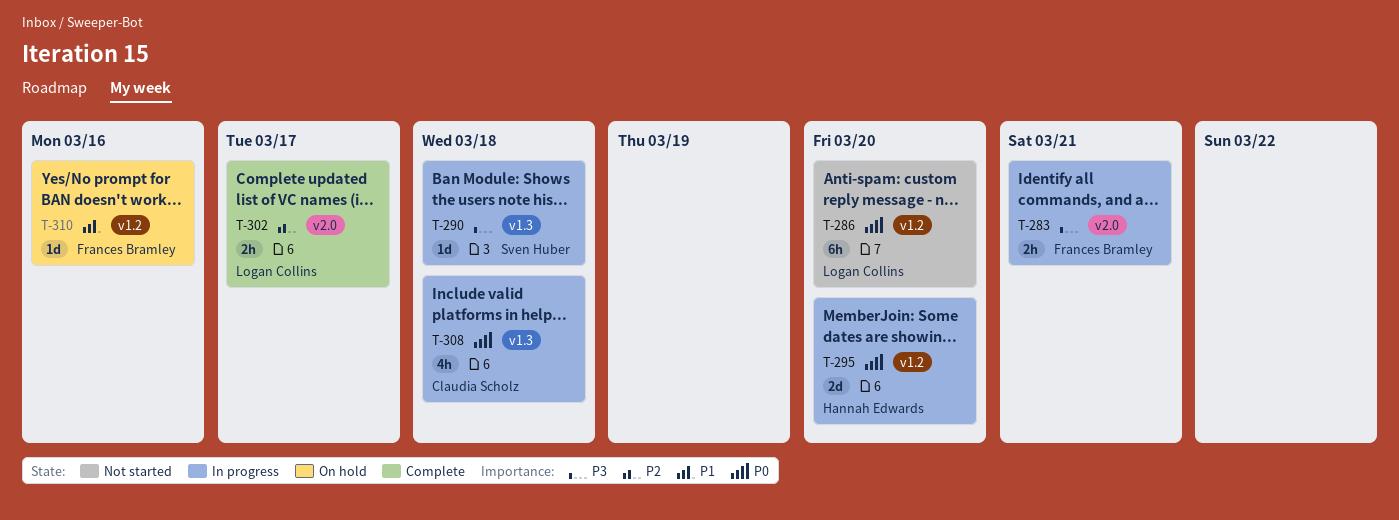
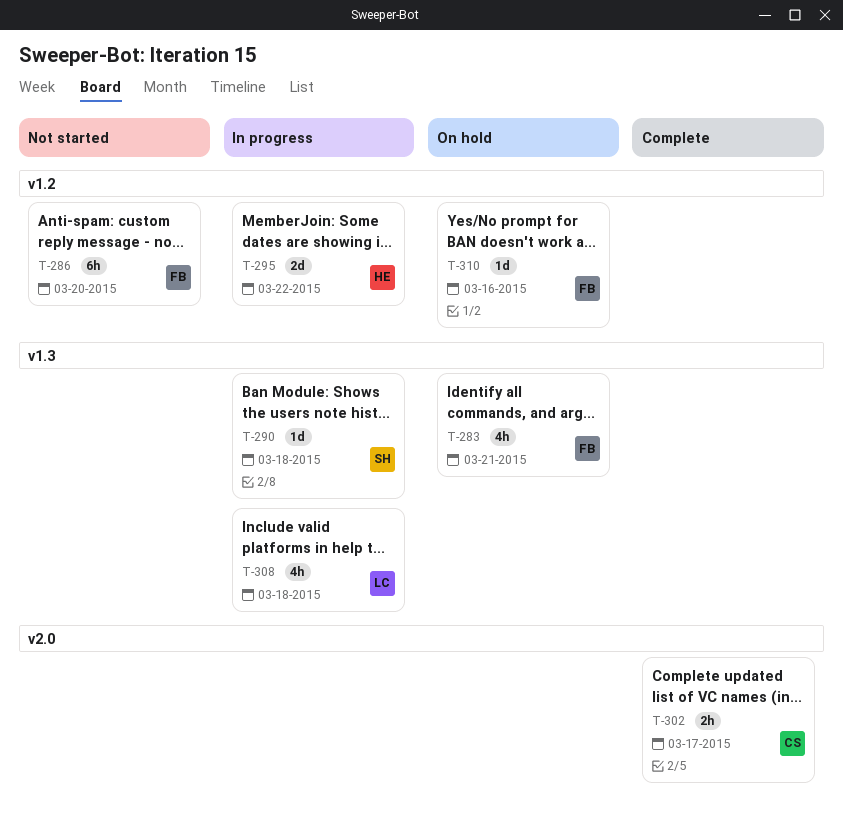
T-283, status: In progress -> On hold
T-283, label: v2.0 -> v1.3
T-283, estimate: 2h -> 4h
T-286, owner: Logan Collins -> Frances Bramley
T-295, due: Mar 20 -> Mar 22
T-302, owner: Logan Collins -> Claudia Scholz
T-308, owner: Claudia Scholz -> Logan Collins

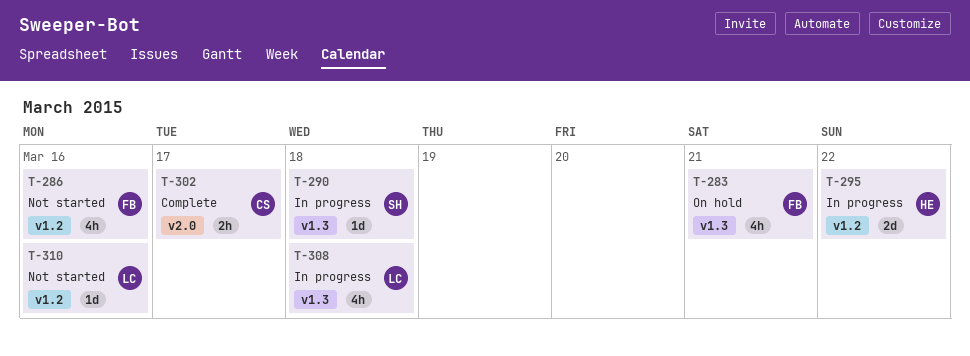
T-286, estimate: 6h -> 4h
T-286, due: Mar 20 -> Mar 16
T-310, status: On hold -> Not started
T-310, owner: FB -> LC

